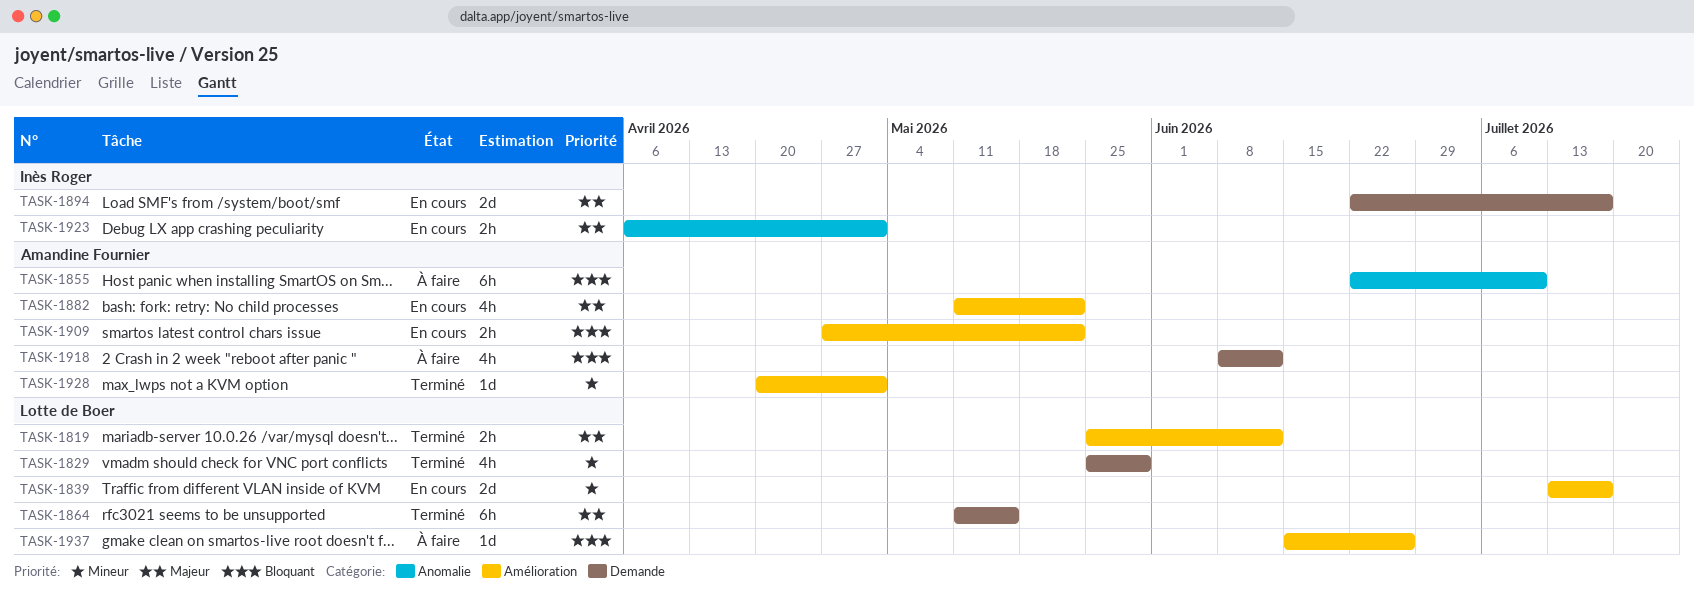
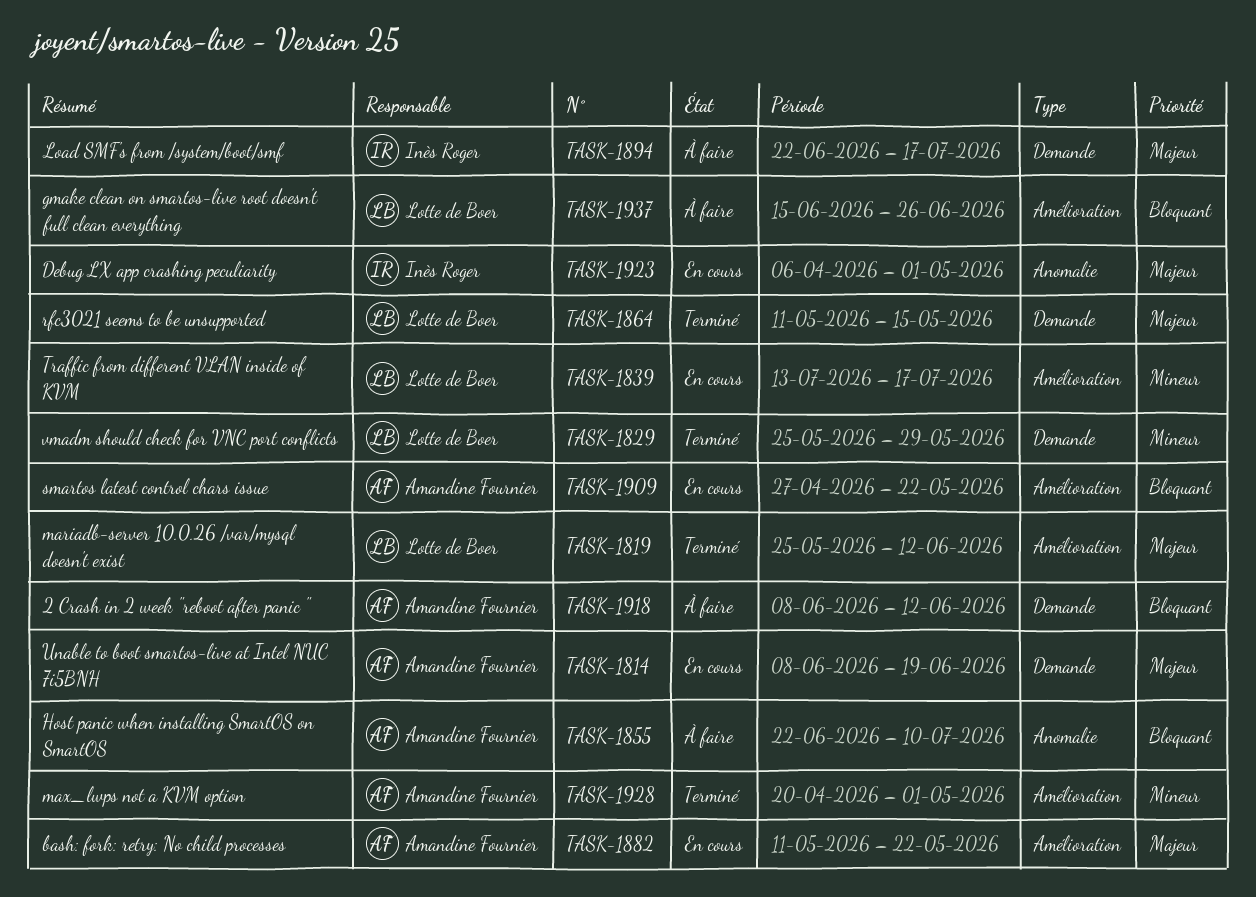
TASK-1814: none -> present
TASK-1894, status: En cours -> À faire

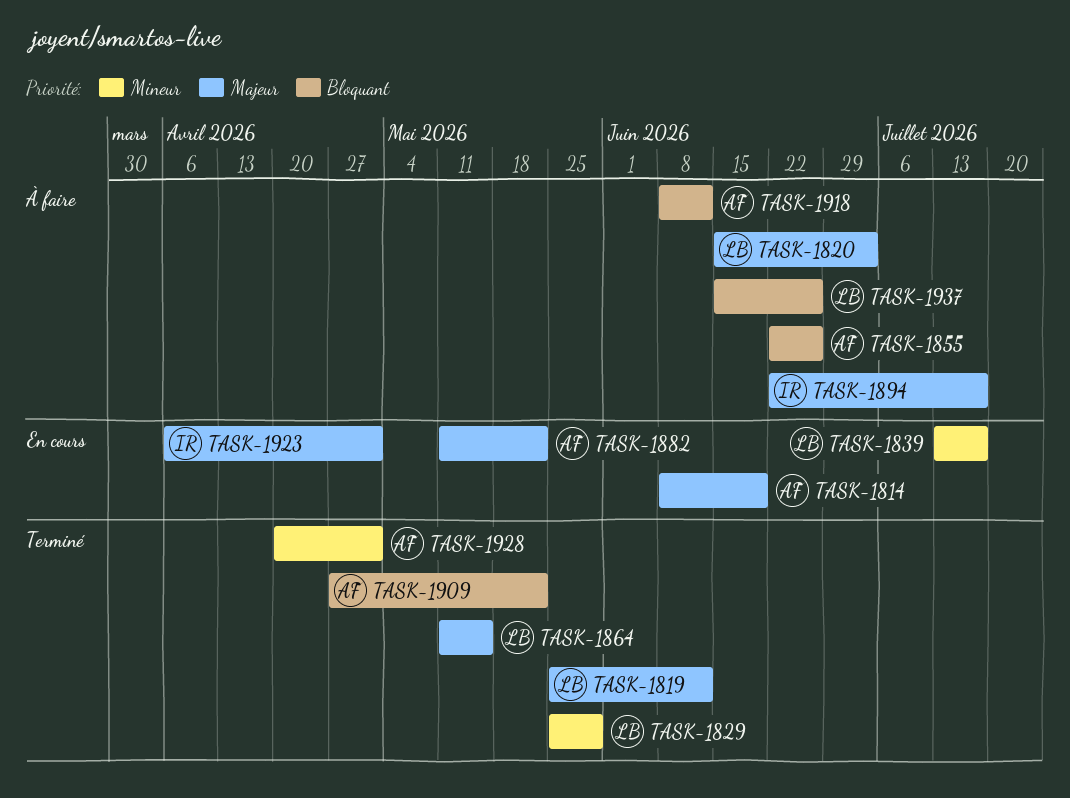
TASK-1820: none -> present
TASK-1855, due: Jul 10 -> Jun 26
TASK-1909, status: En cours -> Terminé

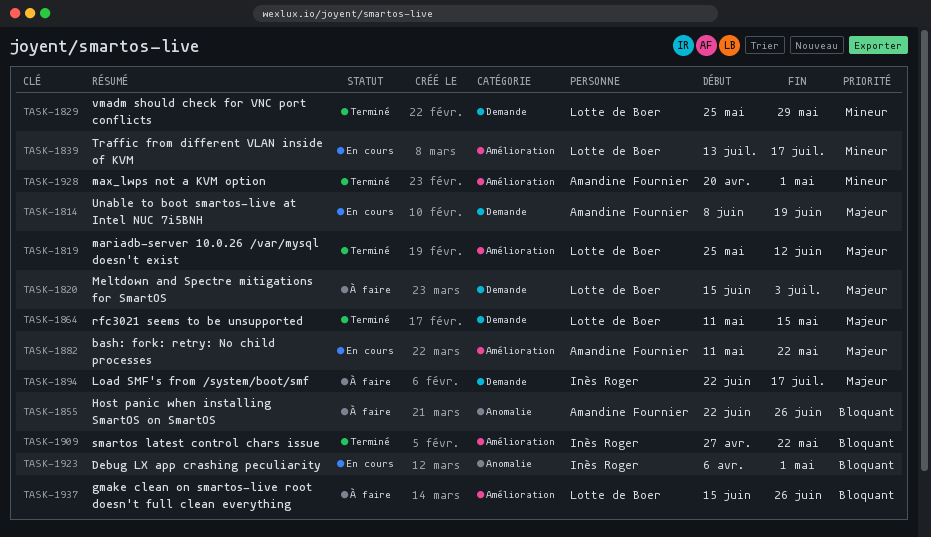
TASK-1909, owner: Amandine Fournier -> Inès Roger
TASK-1918: present -> none
TASK-1923, priority: Majeur -> Bloquant

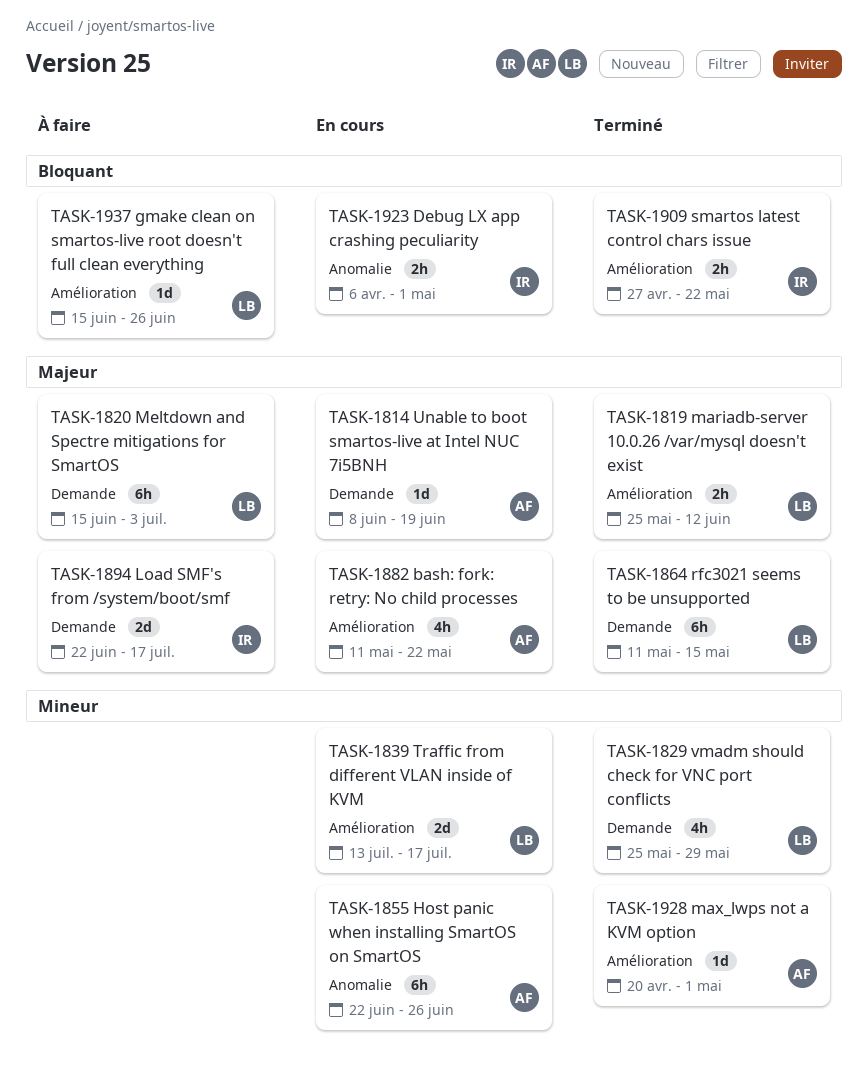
TASK-1855, status: À faire -> En cours
TASK-1855, priority: Bloquant -> Mineur

